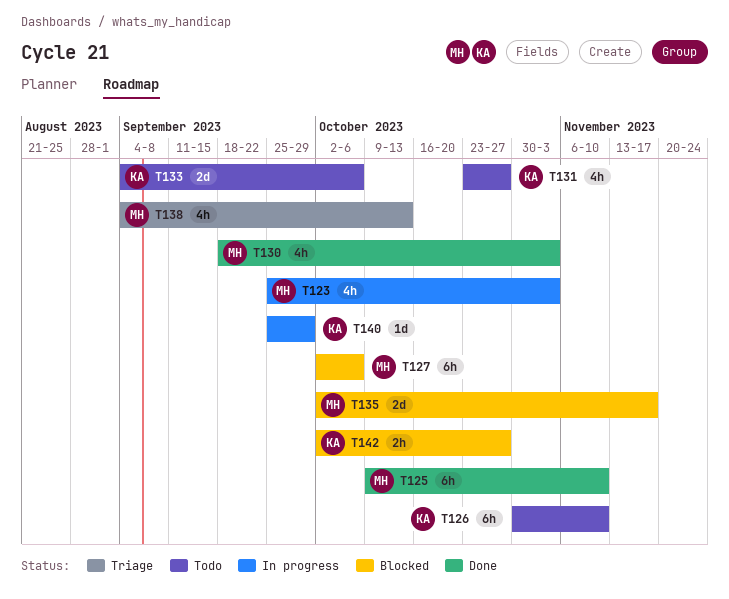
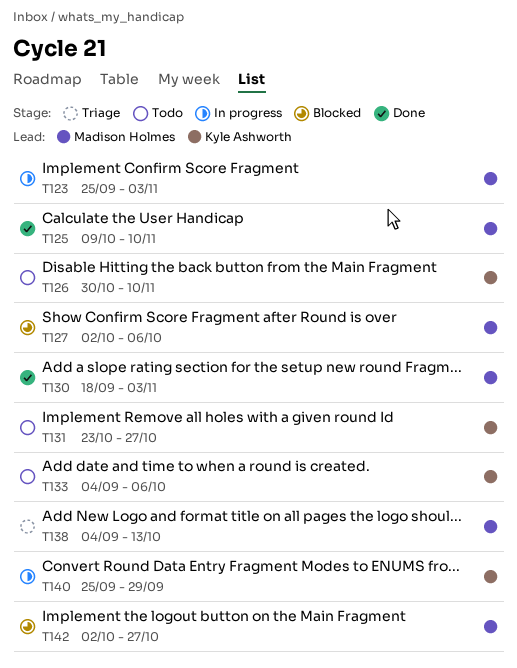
T135: present -> none
T142, owner: Kyle Ashworth -> Madison Holmes

